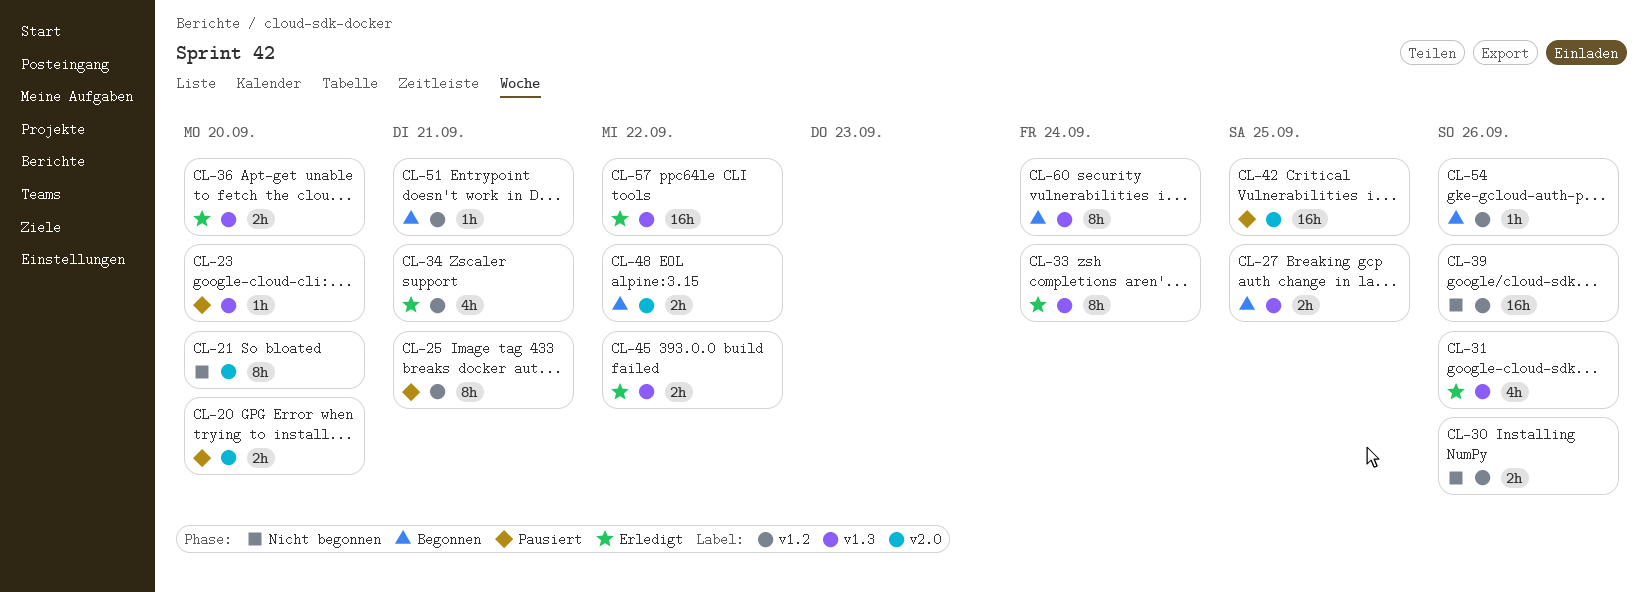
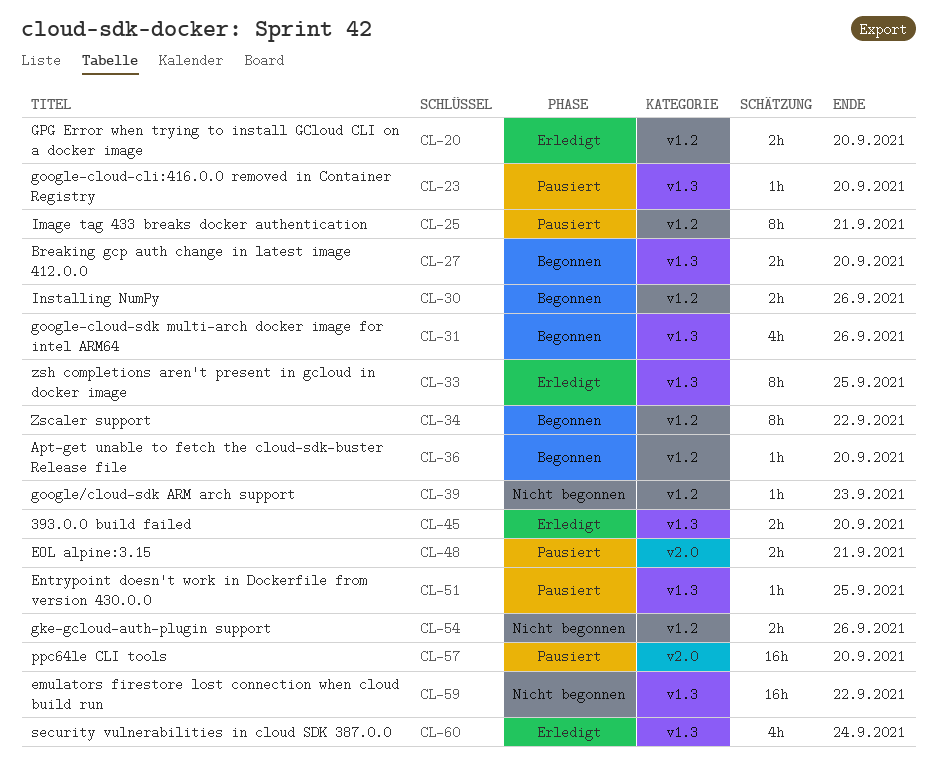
CL-20, status: Pausiert -> Erledigt
CL-20, label: v2.0 -> v1.2
CL-21: present -> none
CL-27, due: Sep 25 -> Sep 20
CL-30, status: Nicht begonnen -> Begonnen
CL-31, status: Erledigt -> Begonnen
CL-33, due: Sep 24 -> Sep 25
CL-34, status: Erledigt -> Begonnen
CL-34, estimate: 4h -> 8h
CL-34, due: Sep 21 -> Sep 22
CL-36, status: Erledigt -> Begonnen
CL-36, label: v1.3 -> v1.2
CL-36, estimate: 2h -> 1h
CL-39, estimate: 16h -> 1h
CL-39, due: Sep 26 -> Sep 23
CL-42: present -> none
CL-45, due: Sep 22 -> Sep 20
CL-48, status: Begonnen -> Pausiert
CL-48, due: Sep 22 -> Sep 21
CL-51, status: Begonnen -> Pausiert
CL-51, label: v1.2 -> v1.3
CL-51, due: Sep 21 -> Sep 25
CL-54, status: Begonnen -> Nicht begonnen
CL-54, estimate: 1h -> 2h
CL-57, status: Erledigt -> Pausiert
CL-57, label: v1.3 -> v2.0
CL-57, due: Sep 22 -> Sep 20
CL-59: none -> present
CL-60, status: Begonnen -> Erledigt
CL-60, estimate: 8h -> 4h

